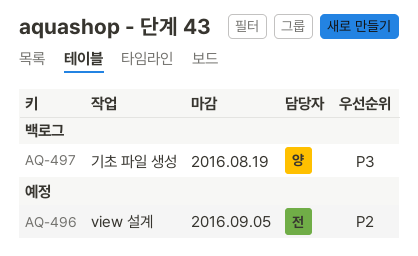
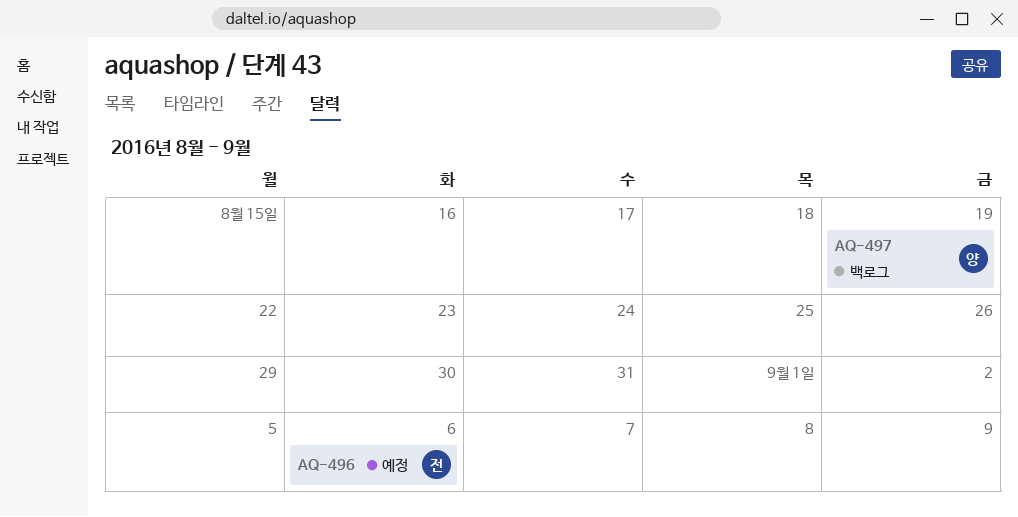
AQ-496, due: Sep 5 -> Sep 6

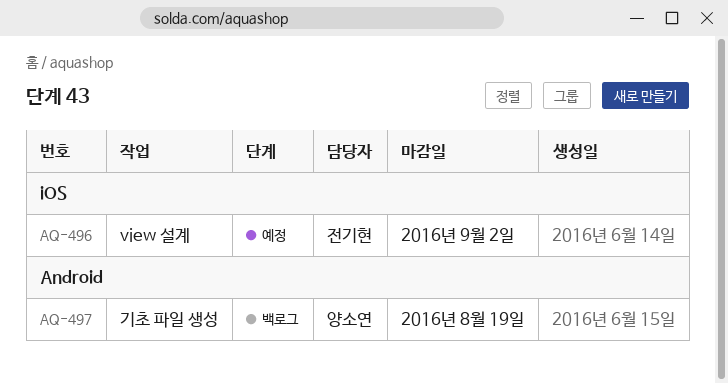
AQ-496, due: Sep 6 -> Sep 2

